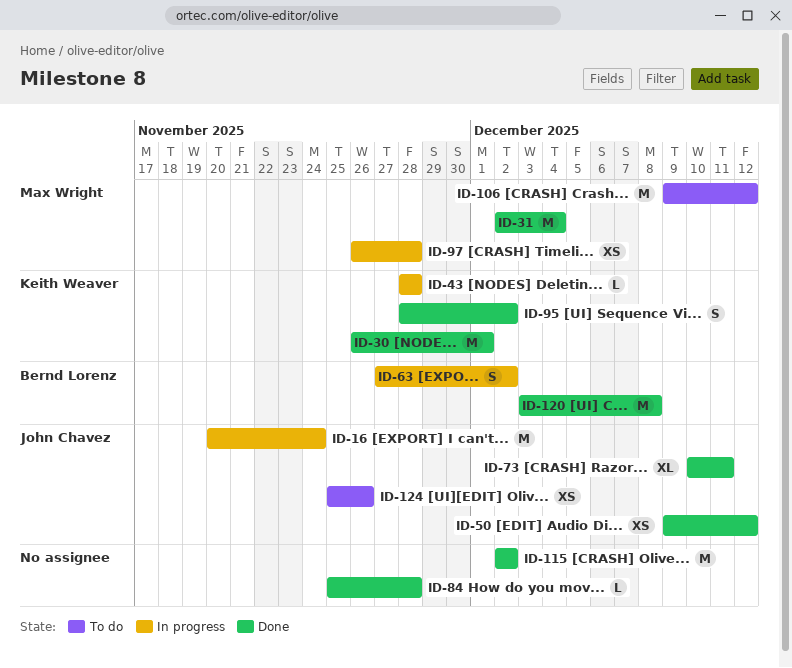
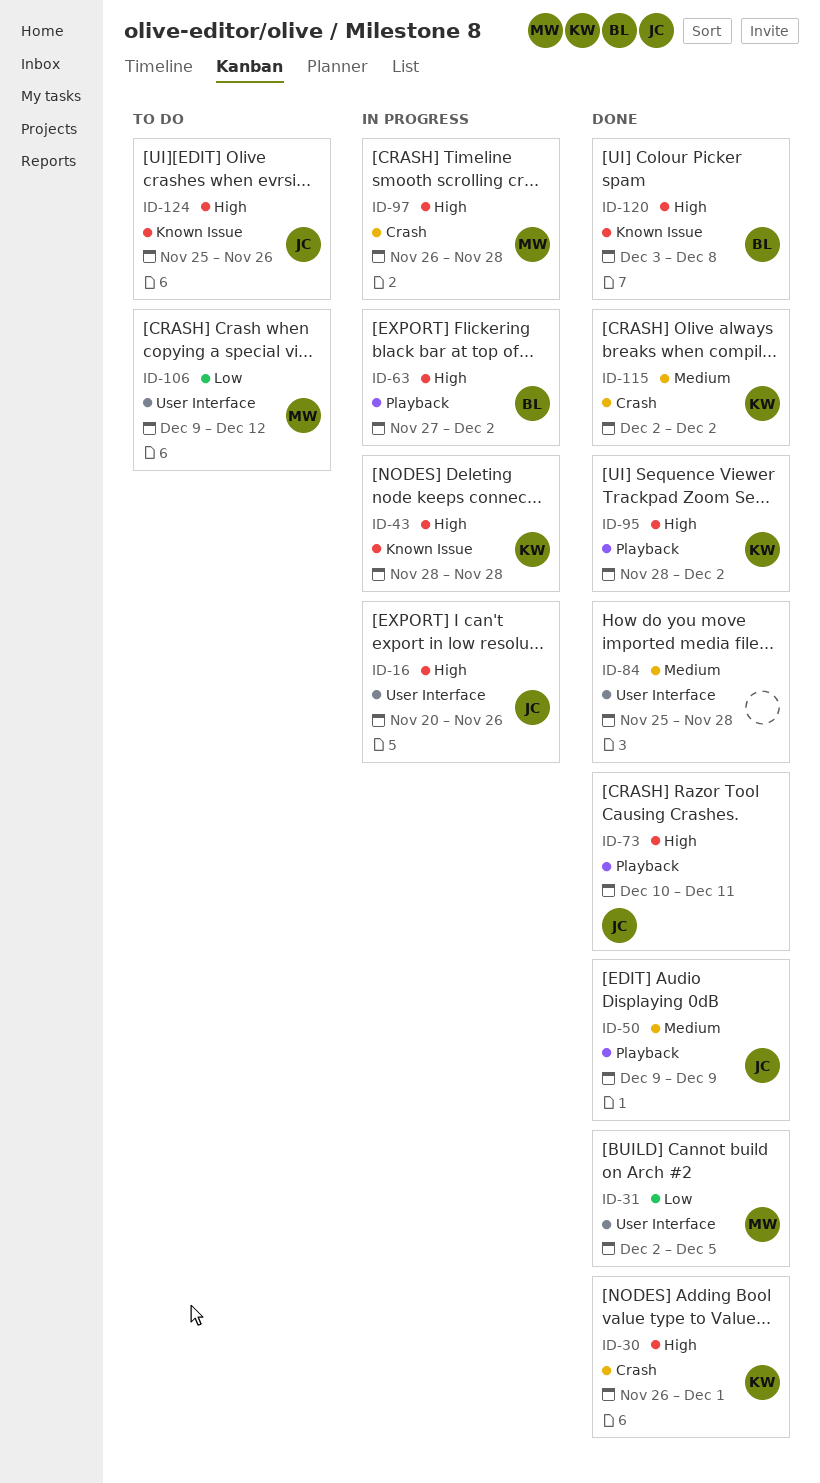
ID-16, due: Nov 24 -> Nov 26
ID-31, due: Dec 4 -> Dec 5
ID-50, due: Dec 12 -> Dec 9
ID-115, owner: none -> Keith Weaver

